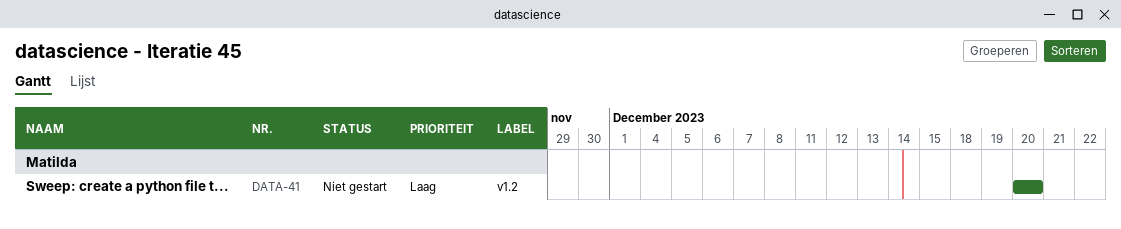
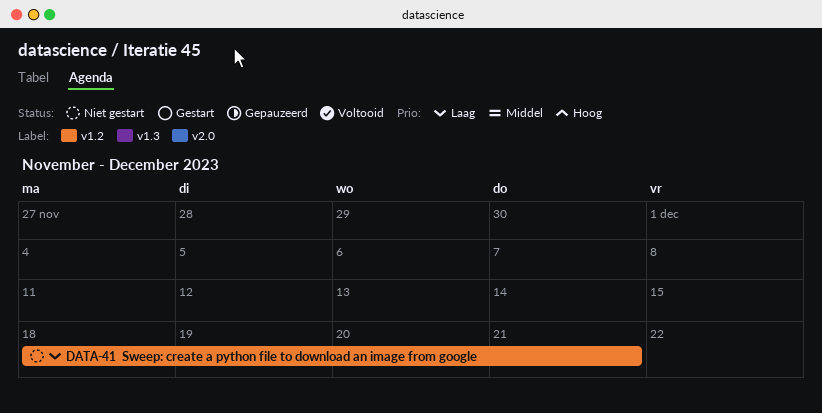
DATA-41, start: Dec 20 -> Dec 18
DATA-41, due: Dec 20 -> Dec 21

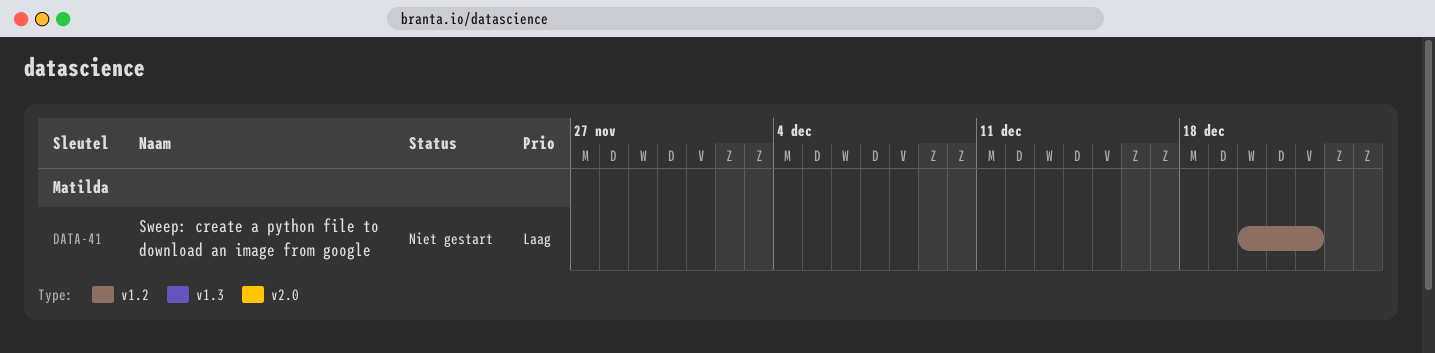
DATA-41, start: Dec 18 -> Dec 20
DATA-41, due: Dec 21 -> Dec 22

